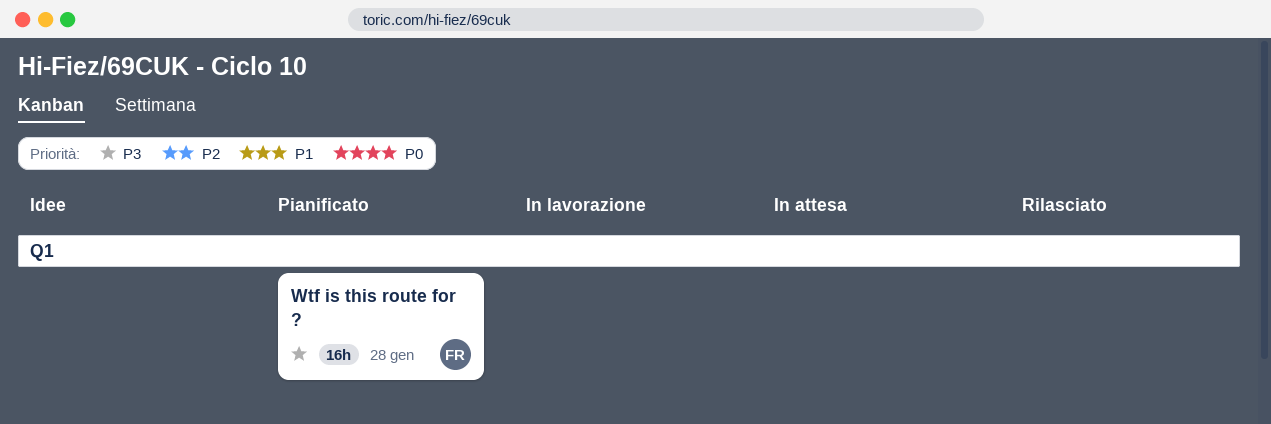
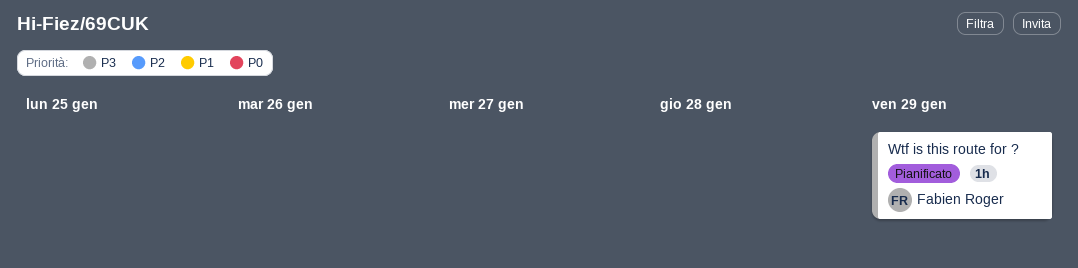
Wtf is this route for ?, estimate: 16h -> 1h
Wtf is this route for ?, due: Jan 28 -> Jan 29

